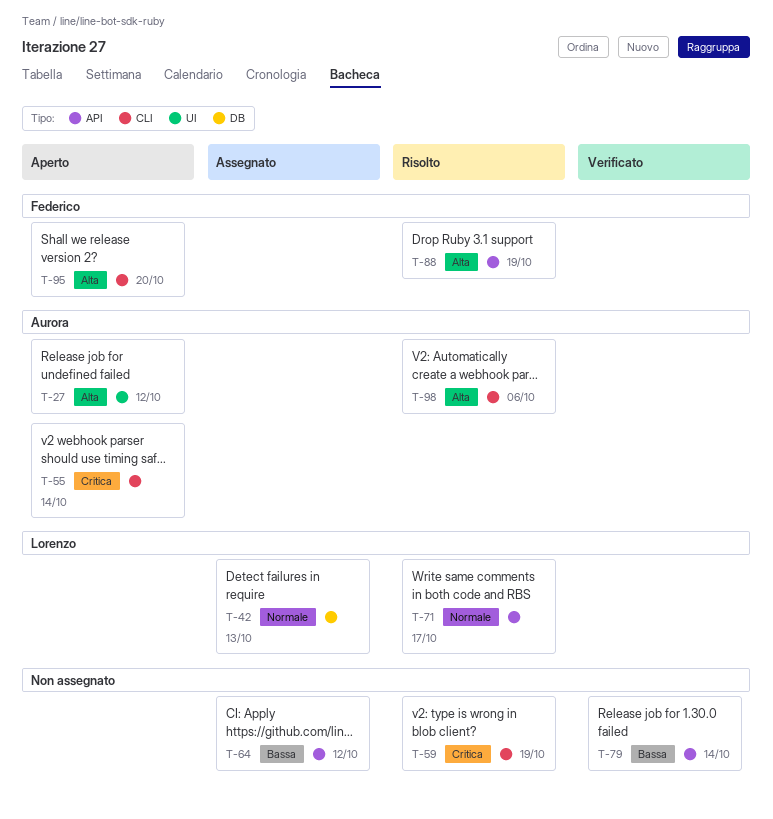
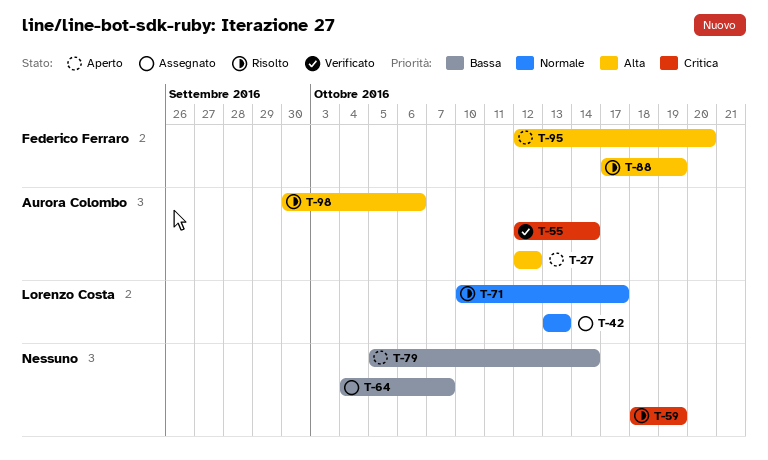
T-55, status: Aperto -> Verificato
T-64, due: Oct 12 -> Oct 7
T-79, status: Verificato -> Aperto

